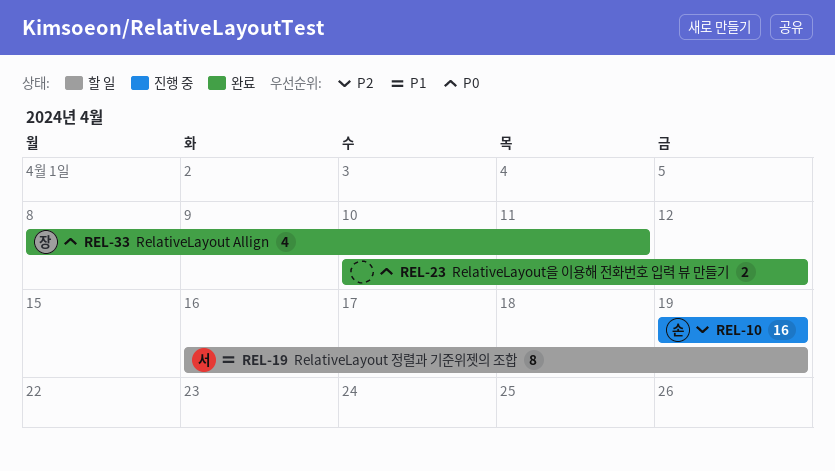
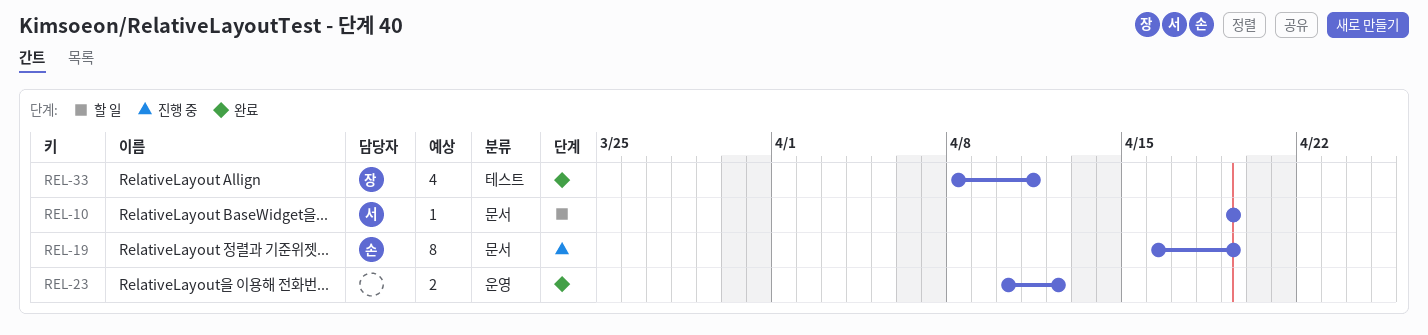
REL-10, status: 진행 중 -> 할 일
REL-10, owner: 손 -> 서
REL-10, estimate: 16 -> 1
REL-19, status: 할 일 -> 진행 중
REL-19, owner: 서 -> 손

